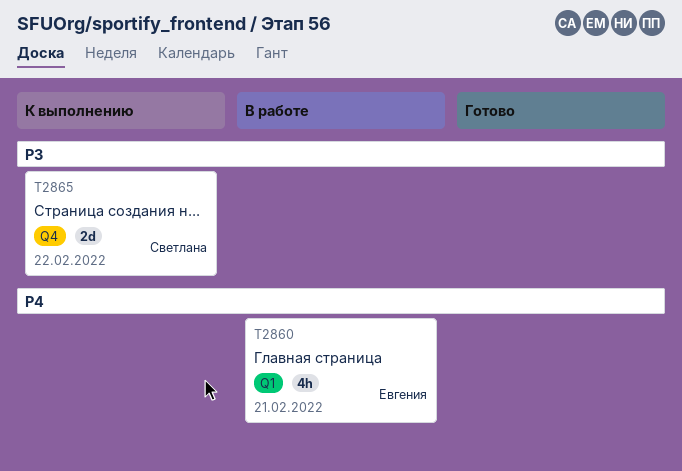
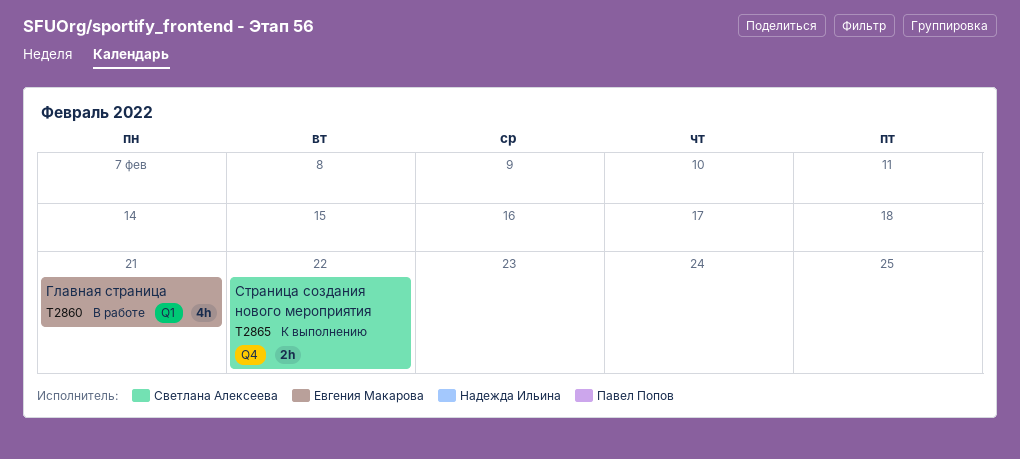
T2865, estimate: 2d -> 2h

